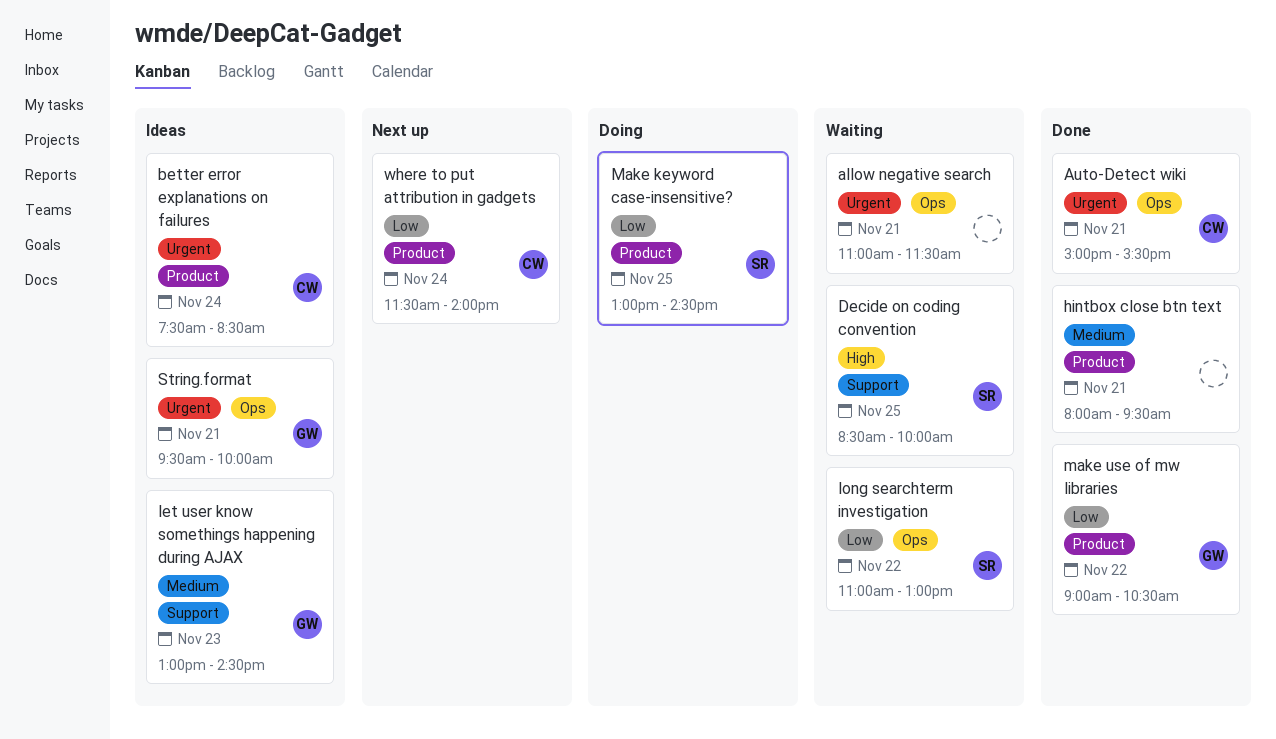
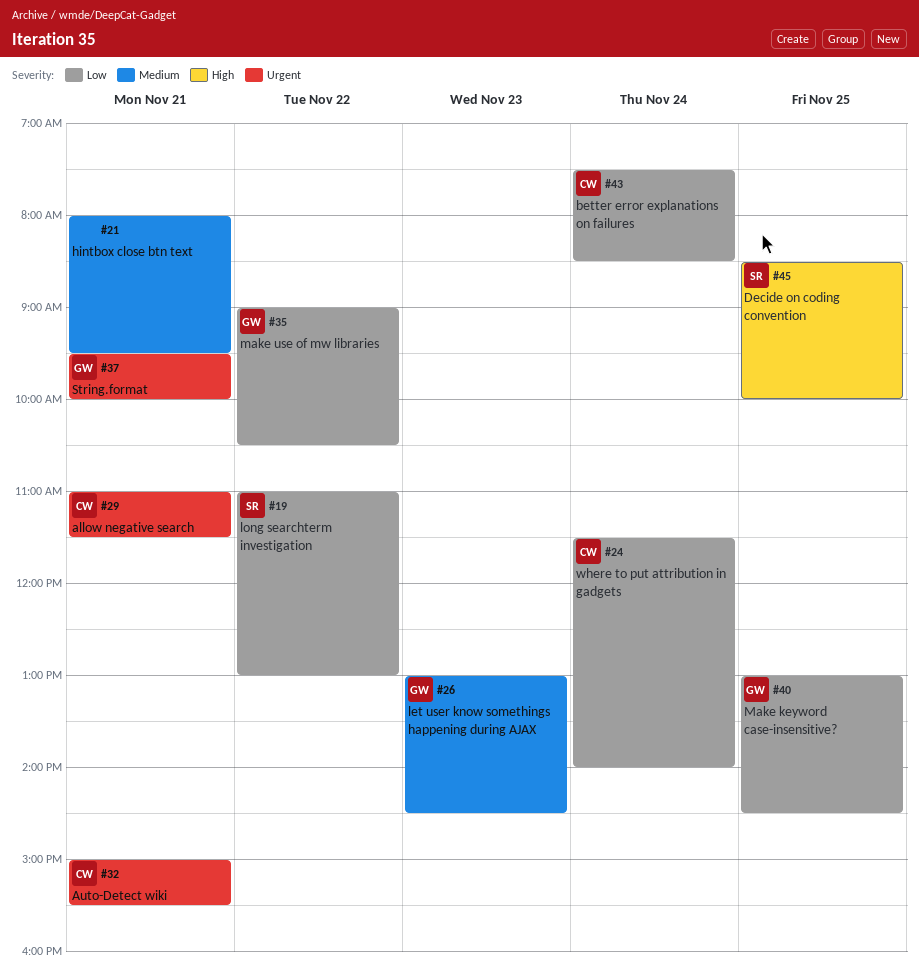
allow negative search, owner: none -> CW
better error explanations on failures, priority: Urgent -> Low
Make keyword case-insensitive?, owner: SR -> GW

